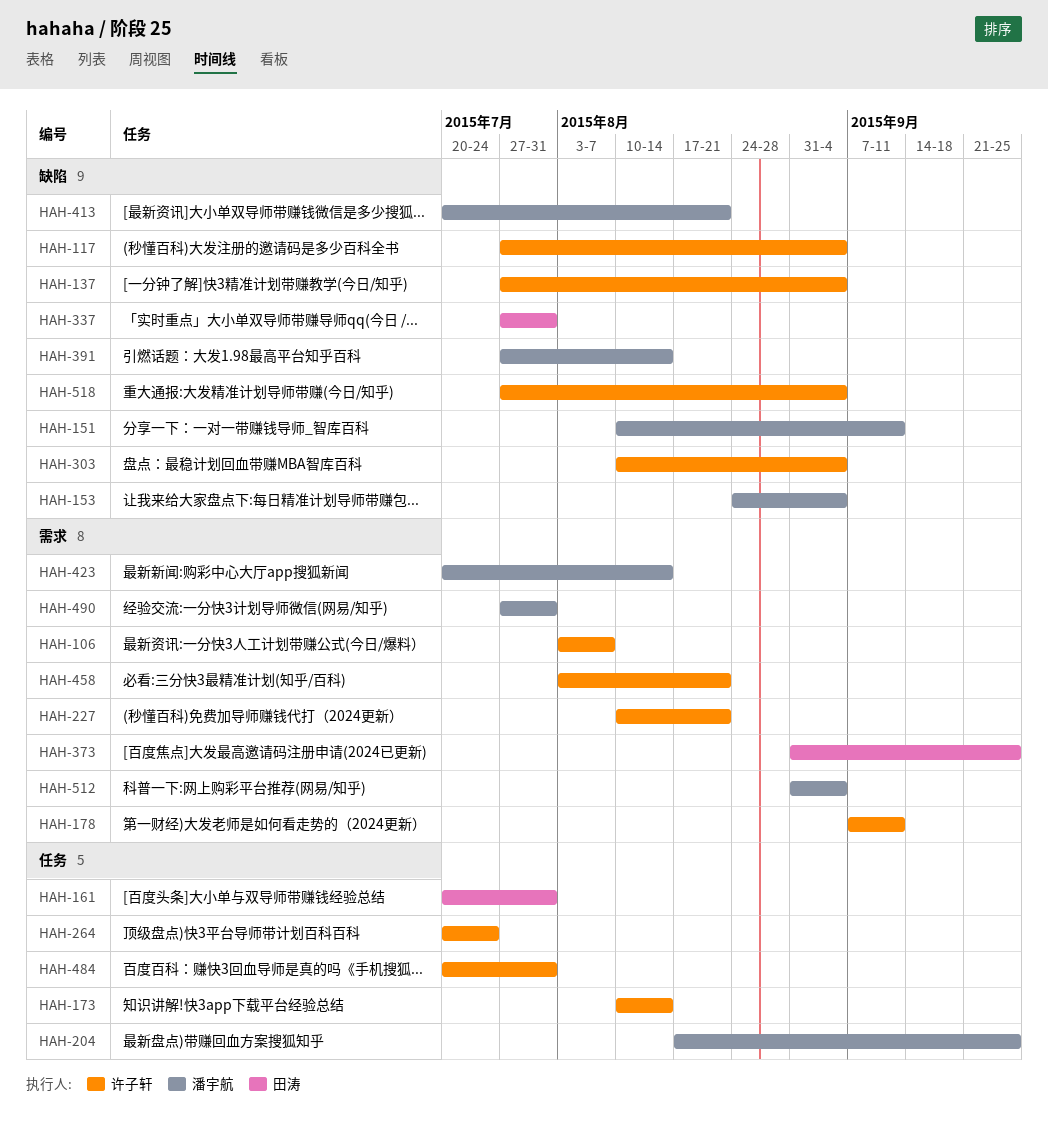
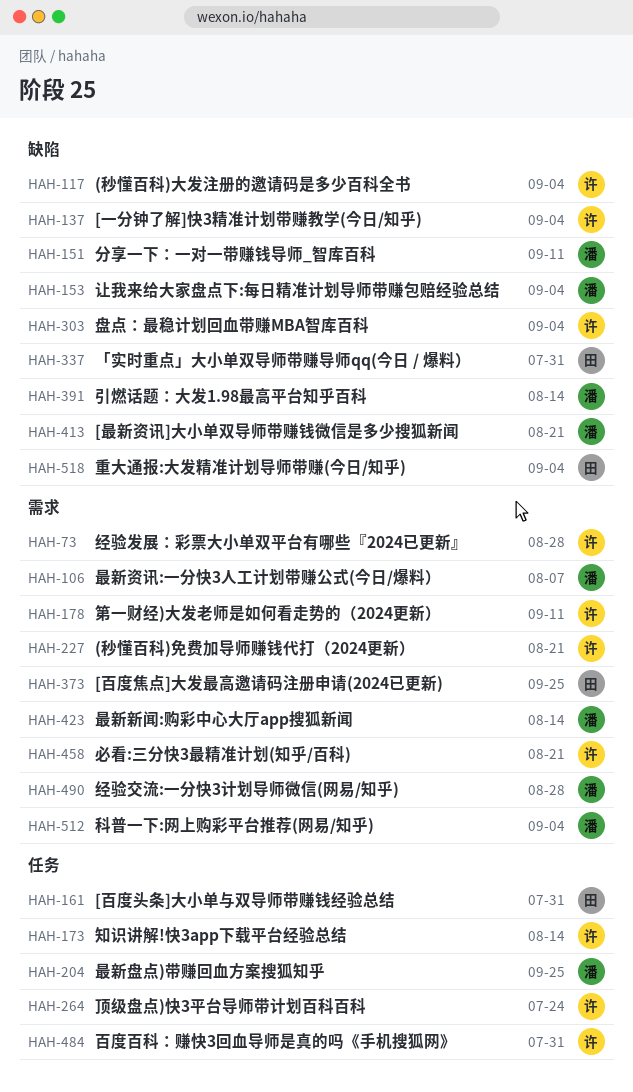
HAH-73: none -> present
HAH-106, owner: 许子轩 -> 潘宇航
HAH-490, due: Jul 31 -> Aug 28
HAH-518, owner: 许子轩 -> 田涛

